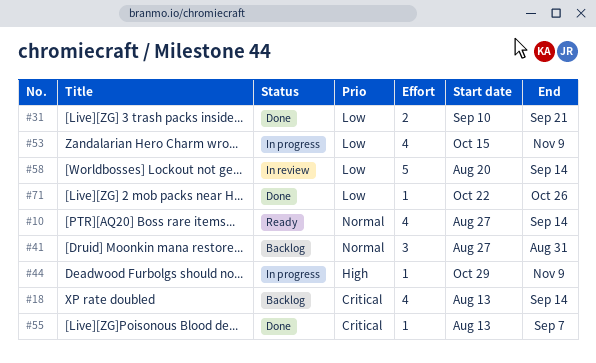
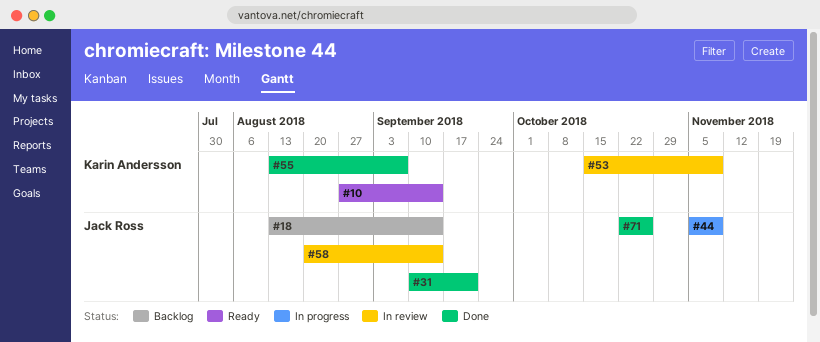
#41: present -> none
#44, start: Oct 29 -> Nov 5
#53, status: In progress -> In review

